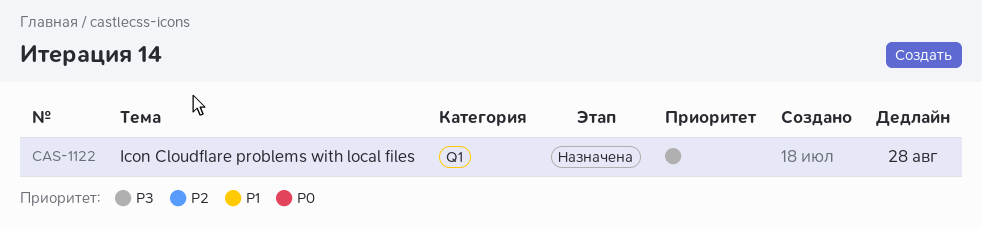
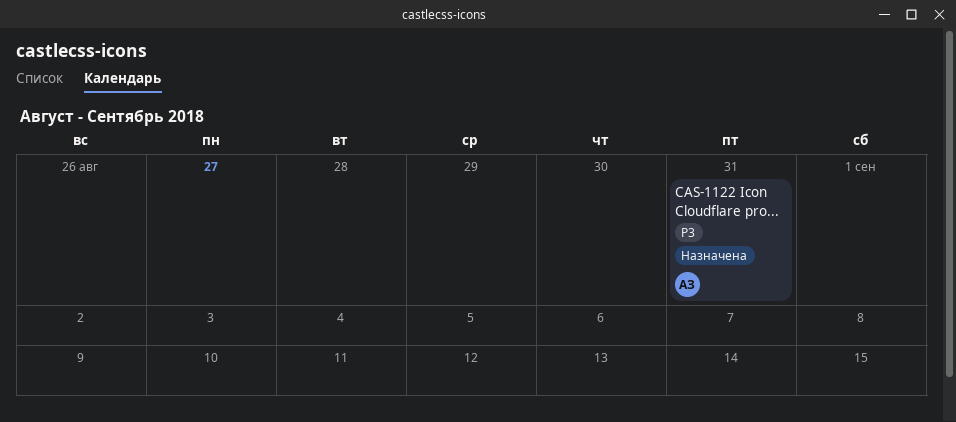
CAS-1122, due: Aug 28 -> Aug 31

